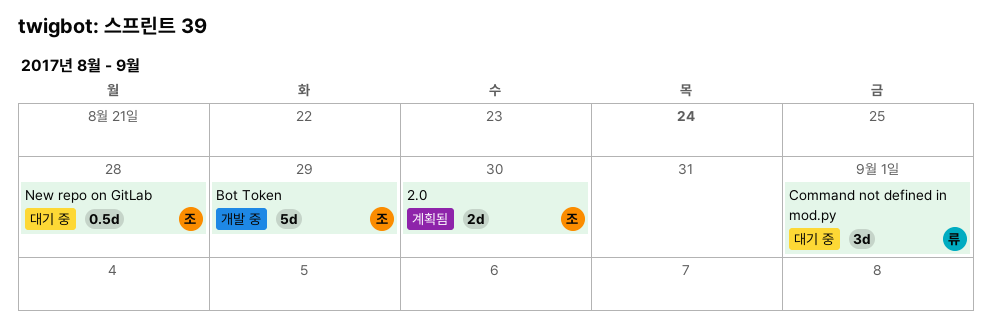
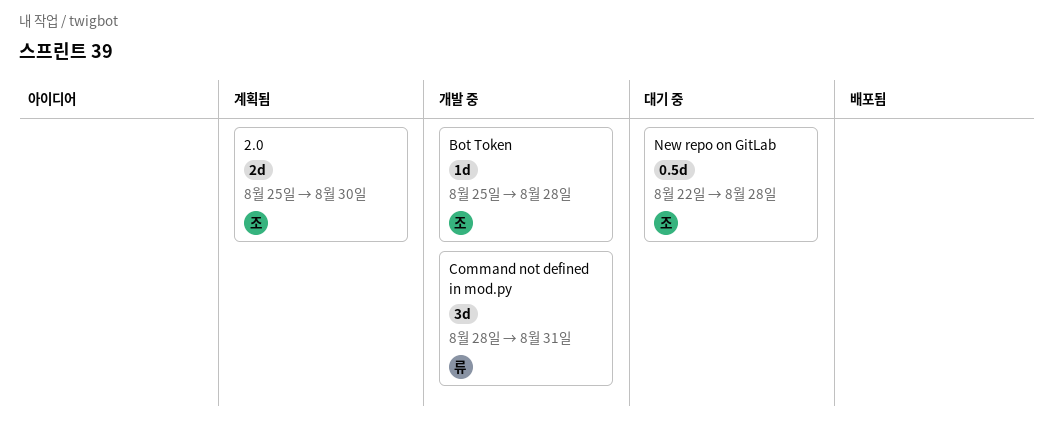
Bot Token, estimate: 5d -> 1d
Bot Token, due: Aug 29 -> Aug 28
Command not defined in mod.py, status: 대기 중 -> 개발 중
Command not defined in mod.py, due: Sep 1 -> Aug 31

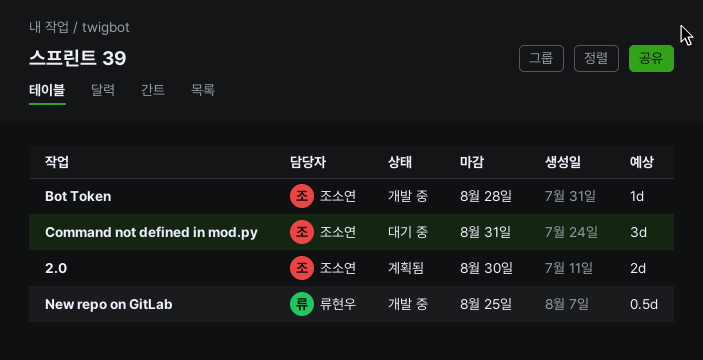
Command not defined in mod.py, status: 개발 중 -> 대기 중
Command not defined in mod.py, owner: 류현우 -> 조소연
New repo on GitLab, status: 대기 중 -> 개발 중
New repo on GitLab, owner: 조소연 -> 류현우
New repo on GitLab, due: Aug 28 -> Aug 25

